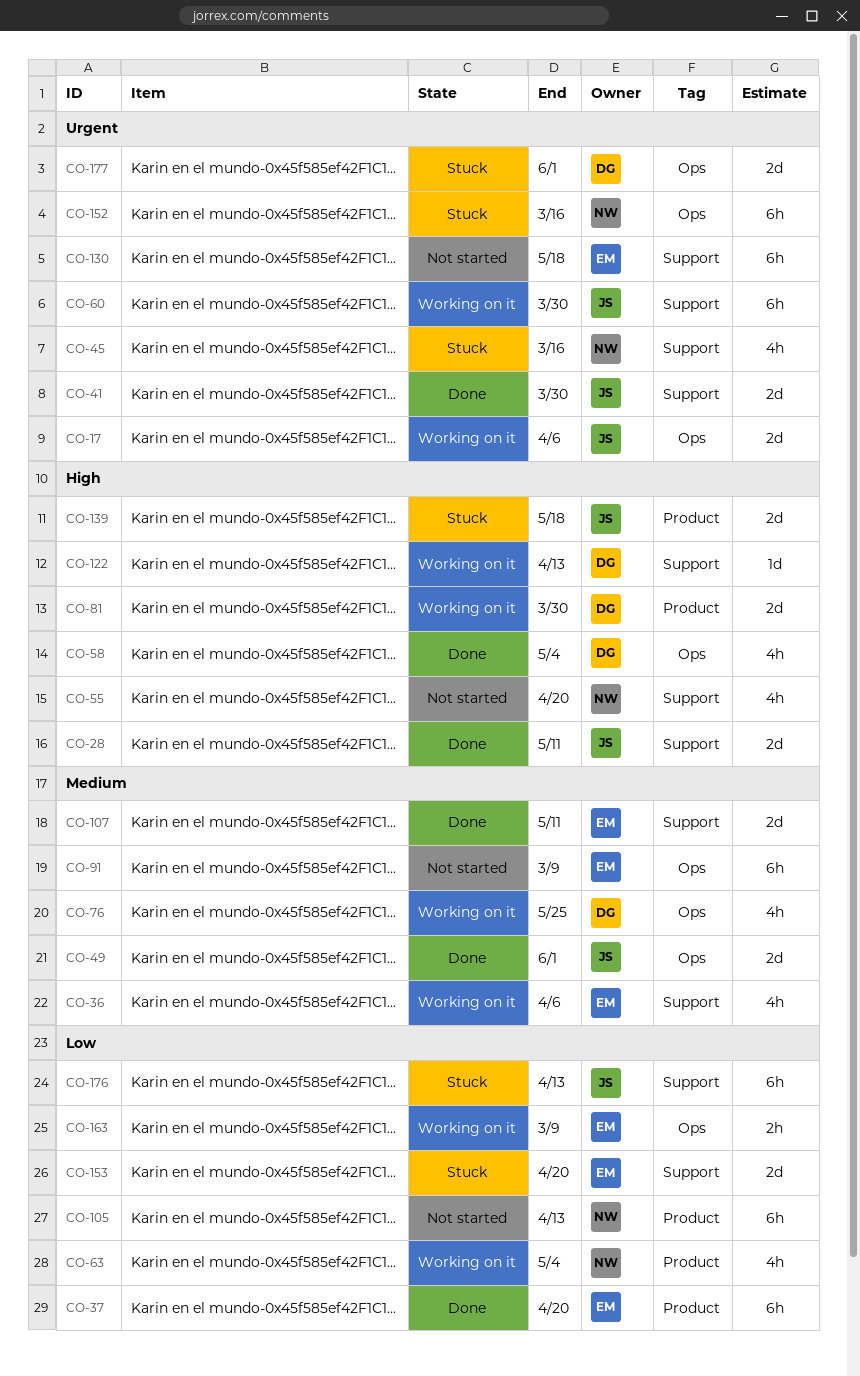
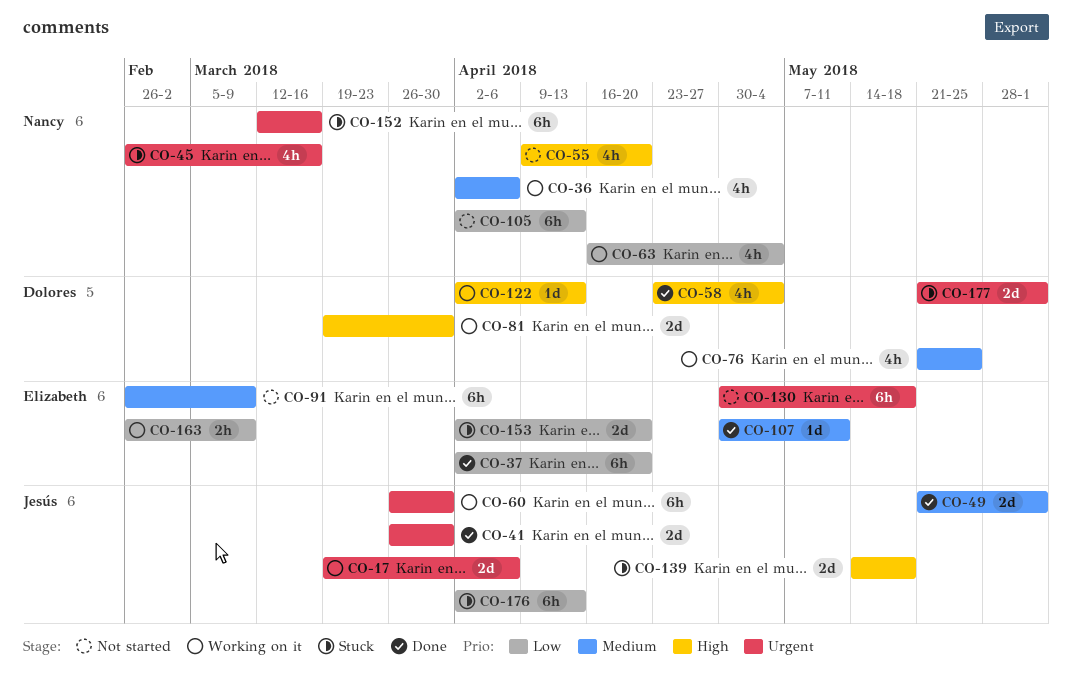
CO-28: present -> none
CO-36, owner: Elizabeth -> Nancy
CO-107, estimate: 2d -> 1d

